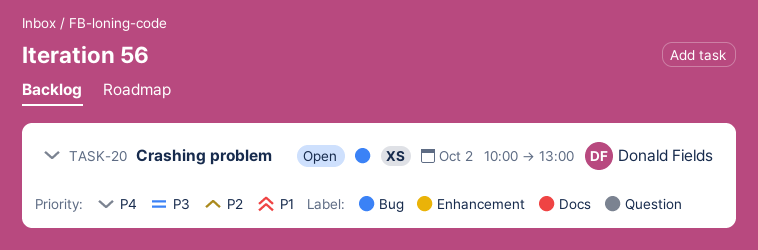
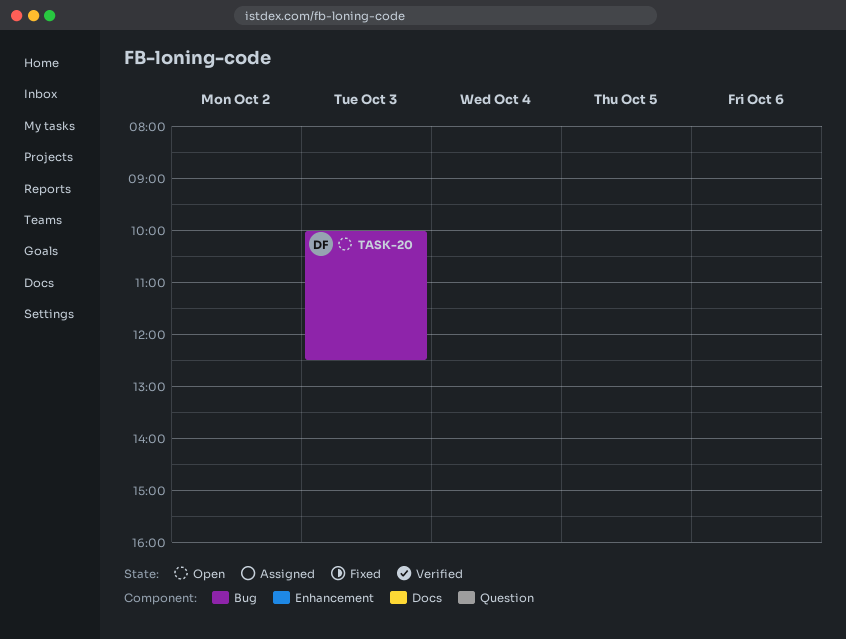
TASK-20, day: Oct 2 -> Oct 3
TASK-20, ends: 13:00 -> 12:30

